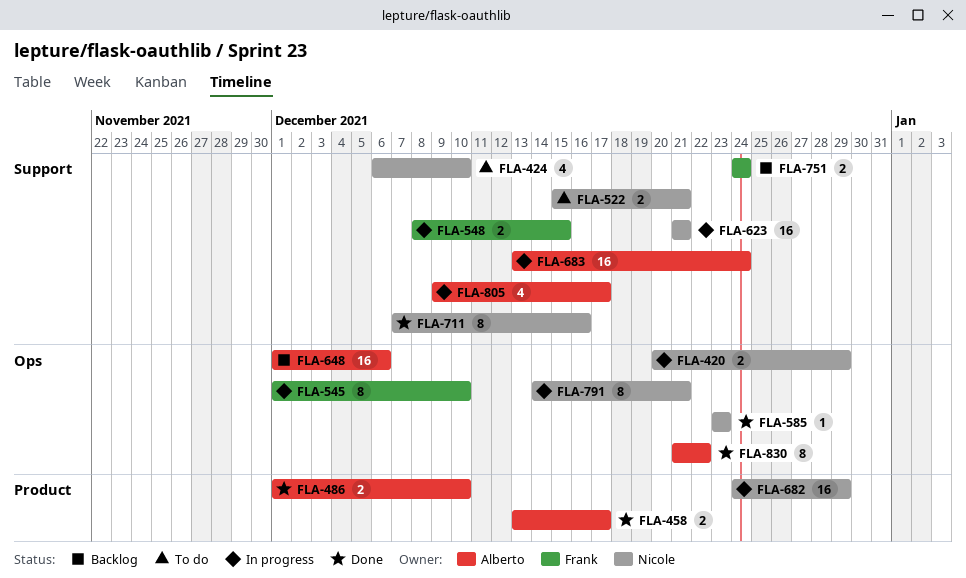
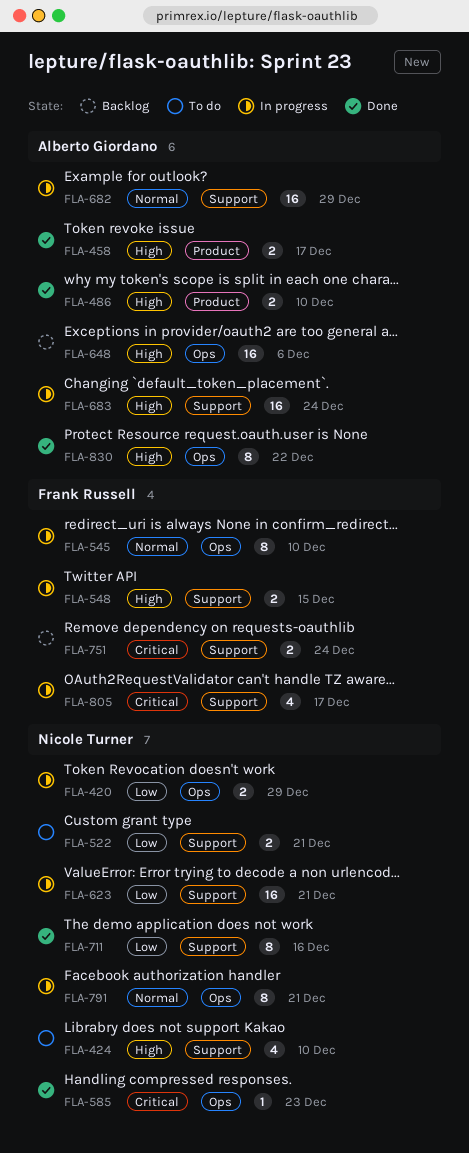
FLA-682, owner: Nicole Turner -> Alberto Giordano
FLA-682, label: Product -> Support
FLA-805, owner: Alberto Giordano -> Frank Russell

